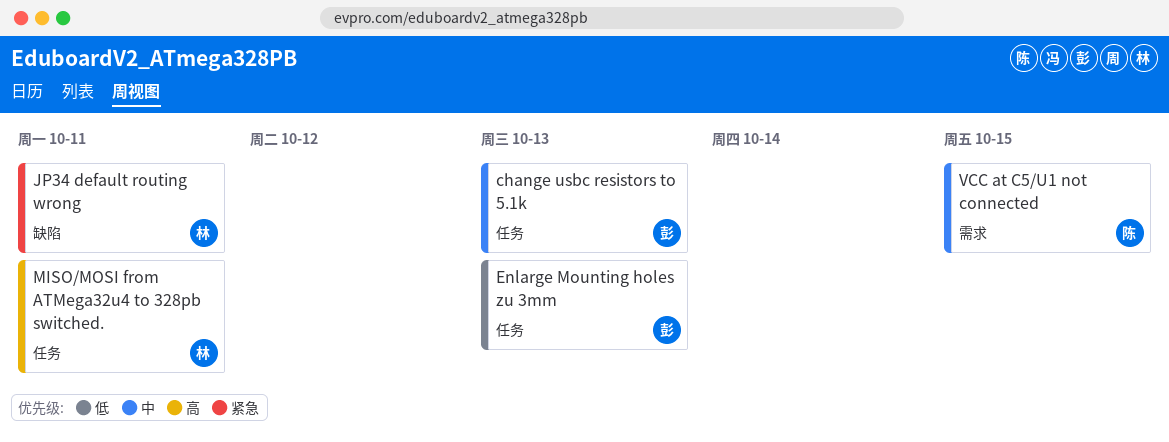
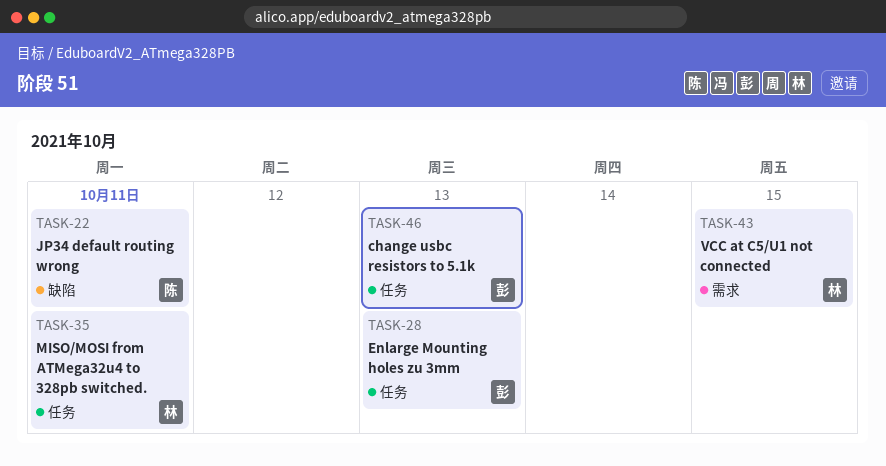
JP34 default routing wrong, owner: 林 -> 陈
VCC at C5/U1 not connected, owner: 陈 -> 林

